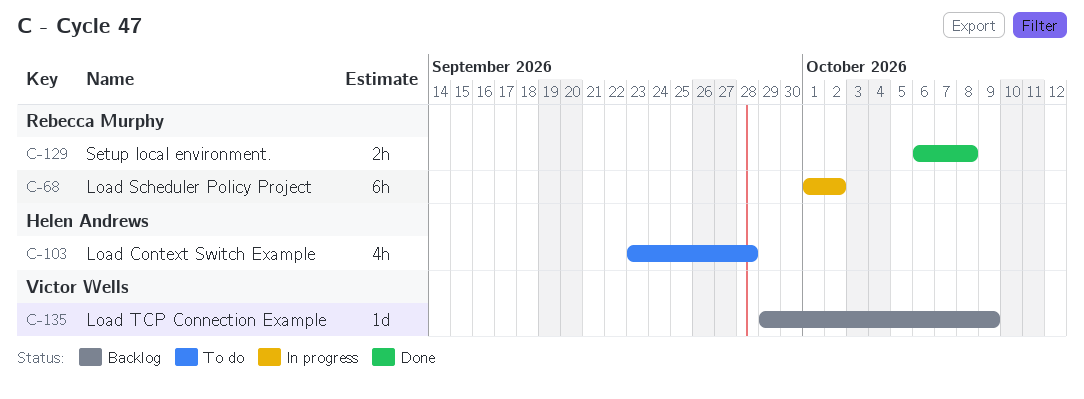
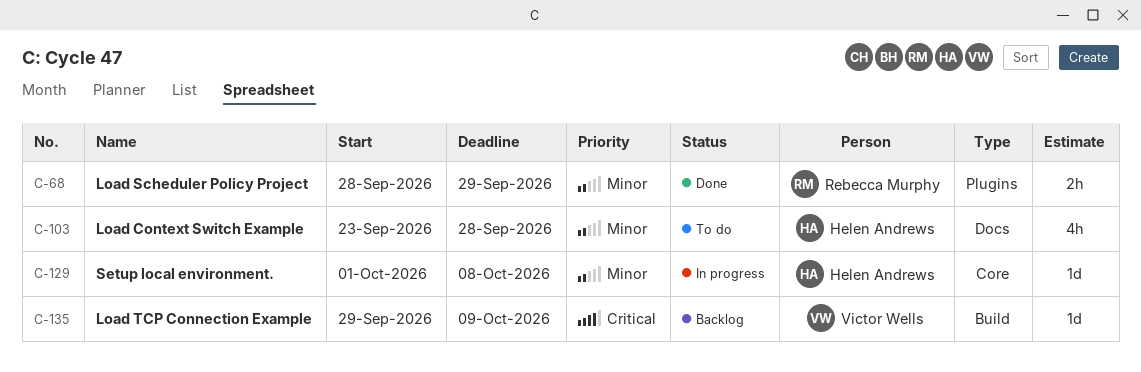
C-68, status: In progress -> Done
C-68, estimate: 6h -> 2h
C-68, start: Oct 1 -> Sep 28
C-68, due: Oct 2 -> Sep 29
C-129, status: Done -> In progress
C-129, owner: Rebecca Murphy -> Helen Andrews
C-129, estimate: 2h -> 1d
C-129, start: Oct 6 -> Oct 1

